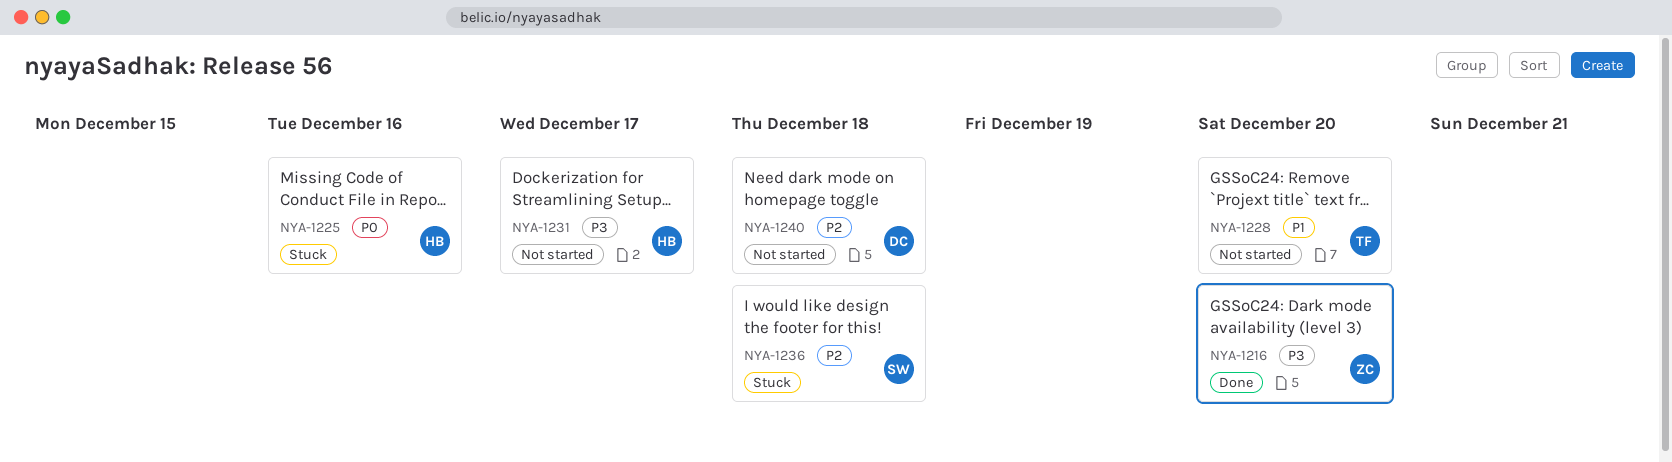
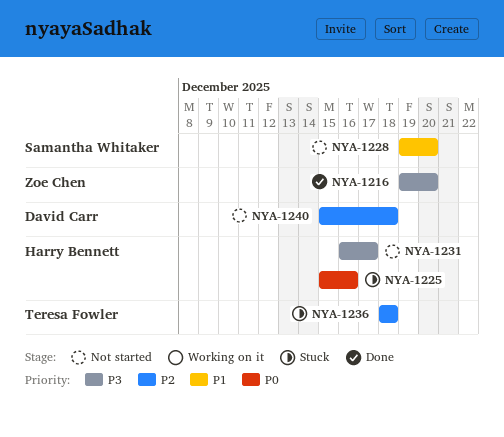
NYA-1228, owner: Teresa Fowler -> Samantha Whitaker
NYA-1236, owner: Samantha Whitaker -> Teresa Fowler

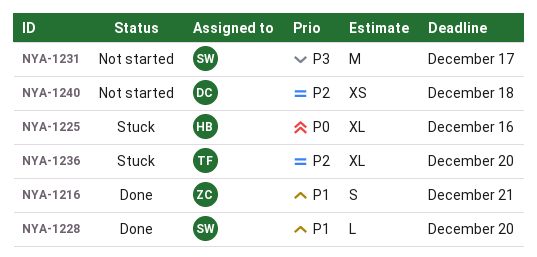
NYA-1216, priority: P3 -> P1
NYA-1216, due: Dec 20 -> Dec 21
NYA-1228, status: Not started -> Done
NYA-1231, owner: Harry Bennett -> Samantha Whitaker
NYA-1236, due: Dec 18 -> Dec 20

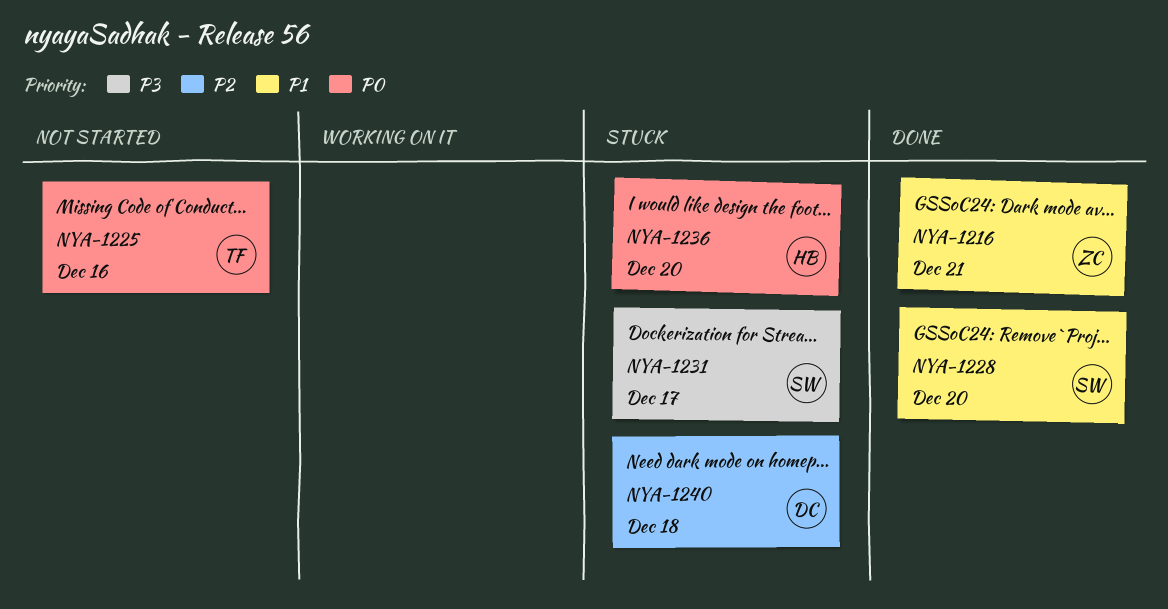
NYA-1225, status: Stuck -> Not started
NYA-1225, owner: HB -> TF
NYA-1231, status: Not started -> Stuck
NYA-1236, owner: TF -> HB
NYA-1236, priority: P2 -> P0
NYA-1240, status: Not started -> Stuck

